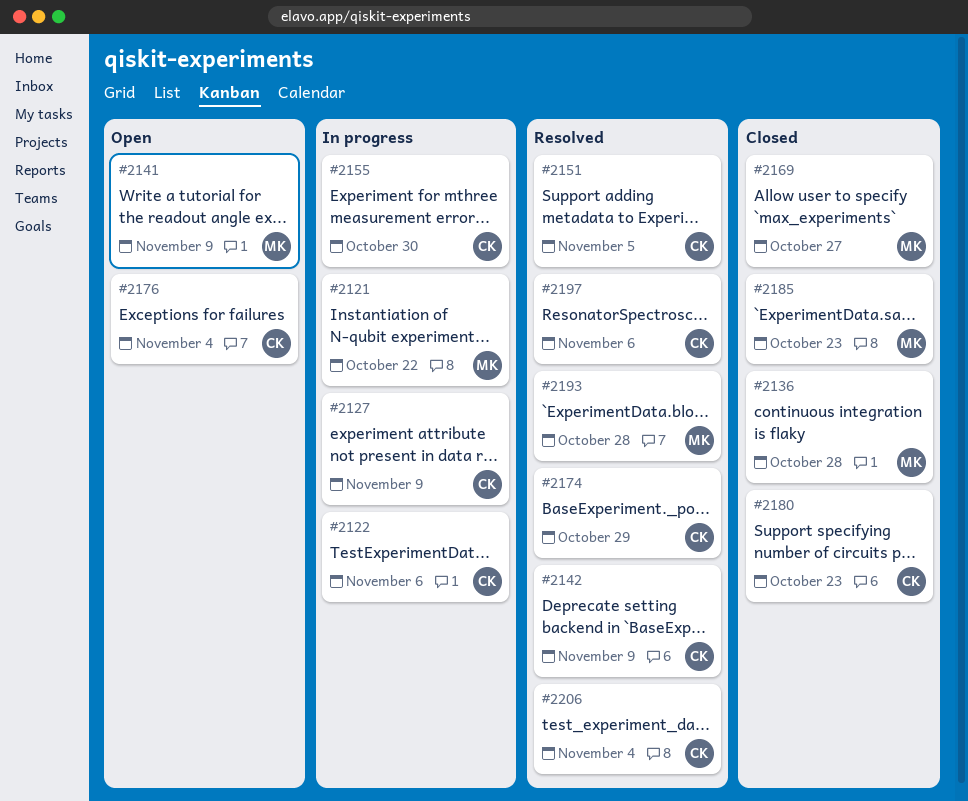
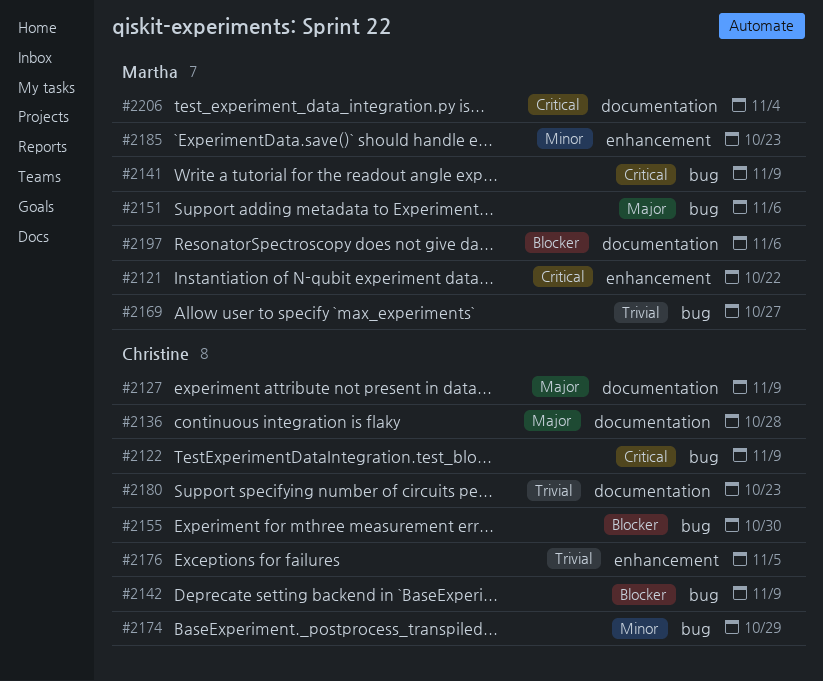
#2122, due: Nov 6 -> Nov 9
#2136, owner: Martha -> Christine
#2151, owner: Christine -> Martha
#2151, due: Nov 5 -> Nov 6
#2176, due: Nov 4 -> Nov 5
#2193: present -> none
#2197, owner: Christine -> Martha
#2206, owner: Christine -> Martha

